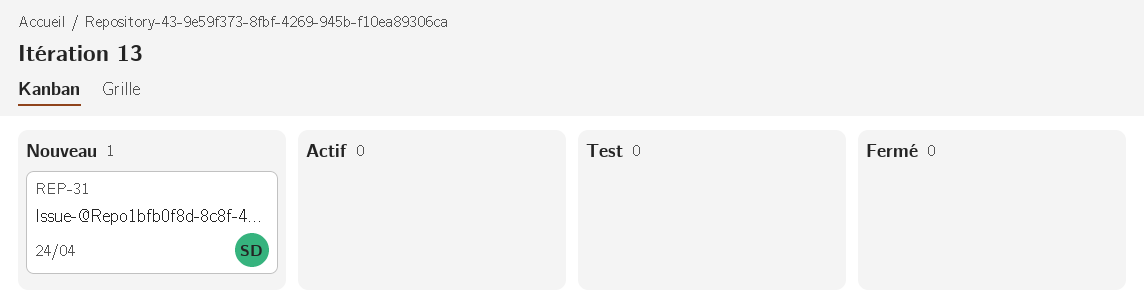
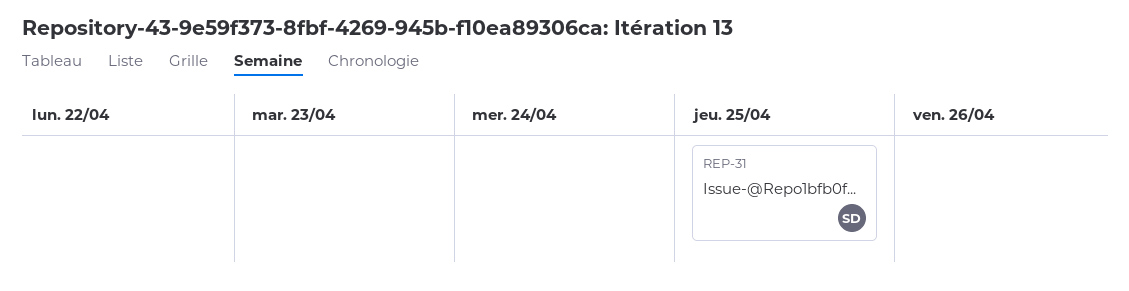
REP-31, due: Apr 24 -> Apr 25

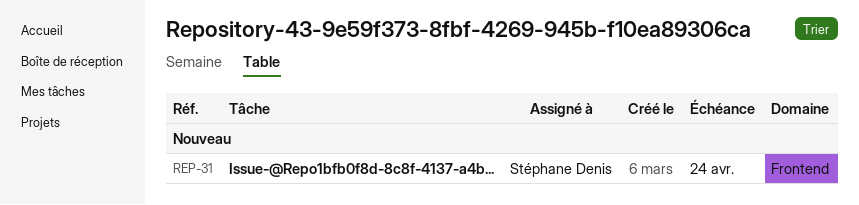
REP-31, due: Apr 25 -> Apr 24

